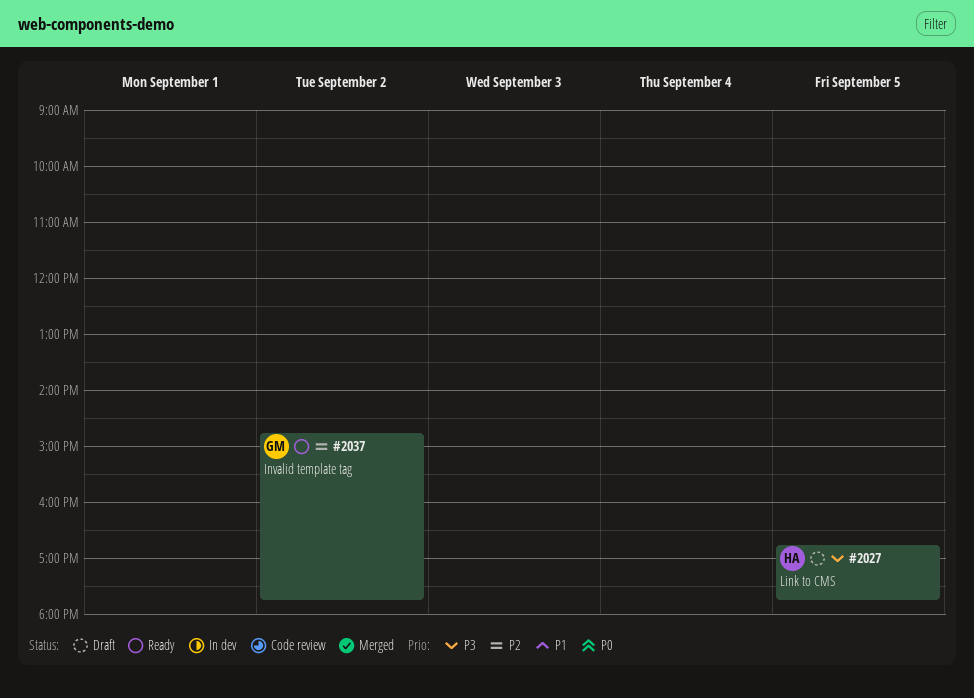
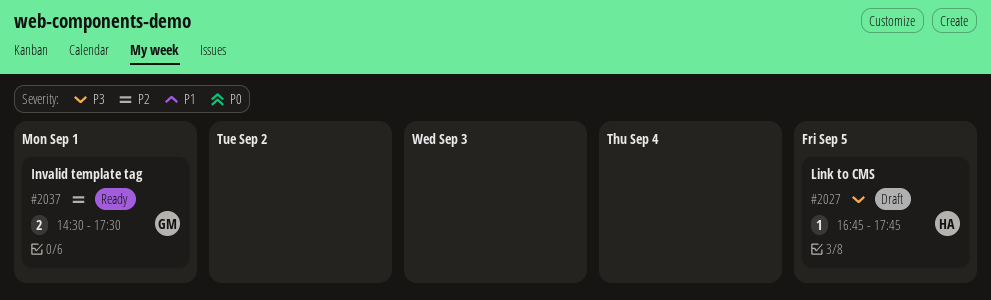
#2037, day: Sep 2 -> Sep 1
#2037, begins: 14:45 -> 14:30
#2037, ends: 17:45 -> 17:30

